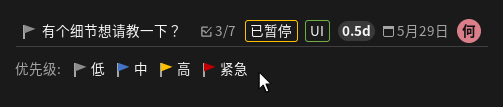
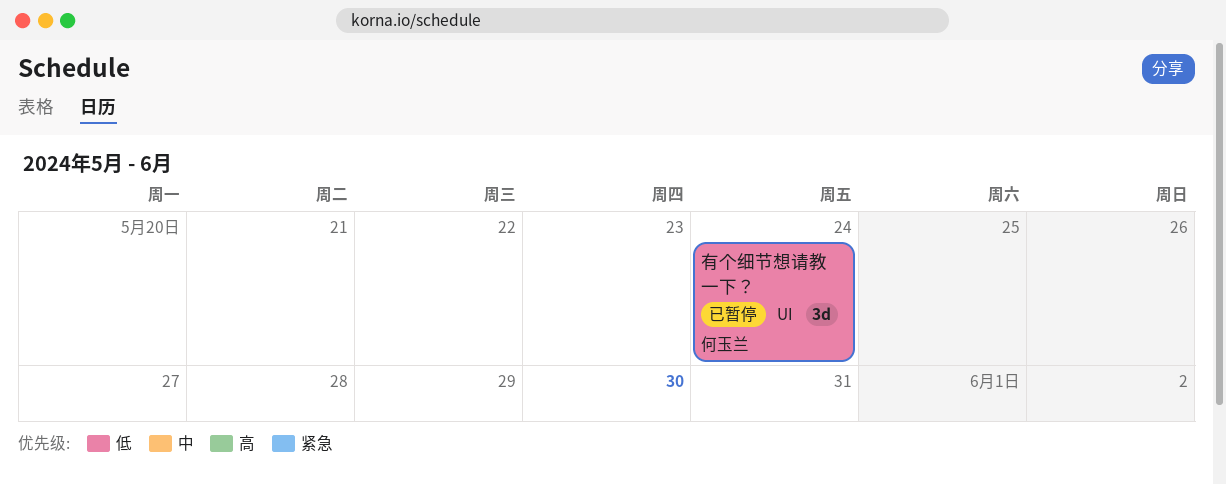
有个细节想请教一下？, estimate: 0.5d -> 3d
有个细节想请教一下？, due: May 29 -> May 24

